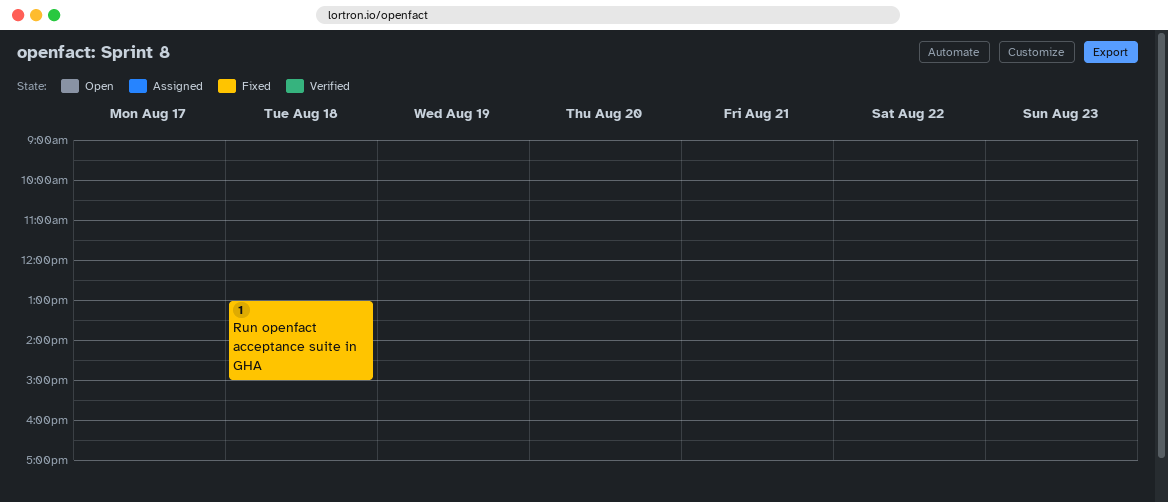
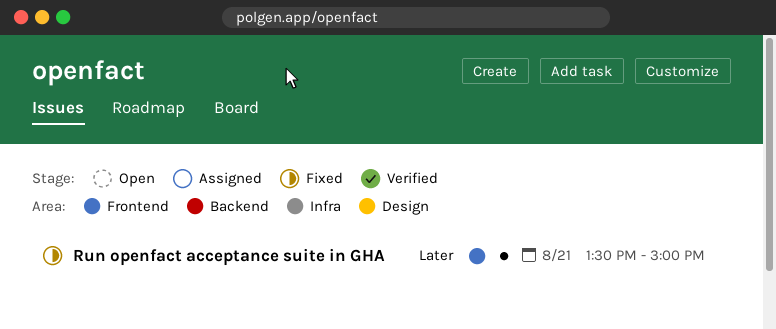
Run openfact acceptance suite in GHA, day: Aug 18 -> Aug 21
Run openfact acceptance suite in GHA, begins: 13:00 -> 13:30

